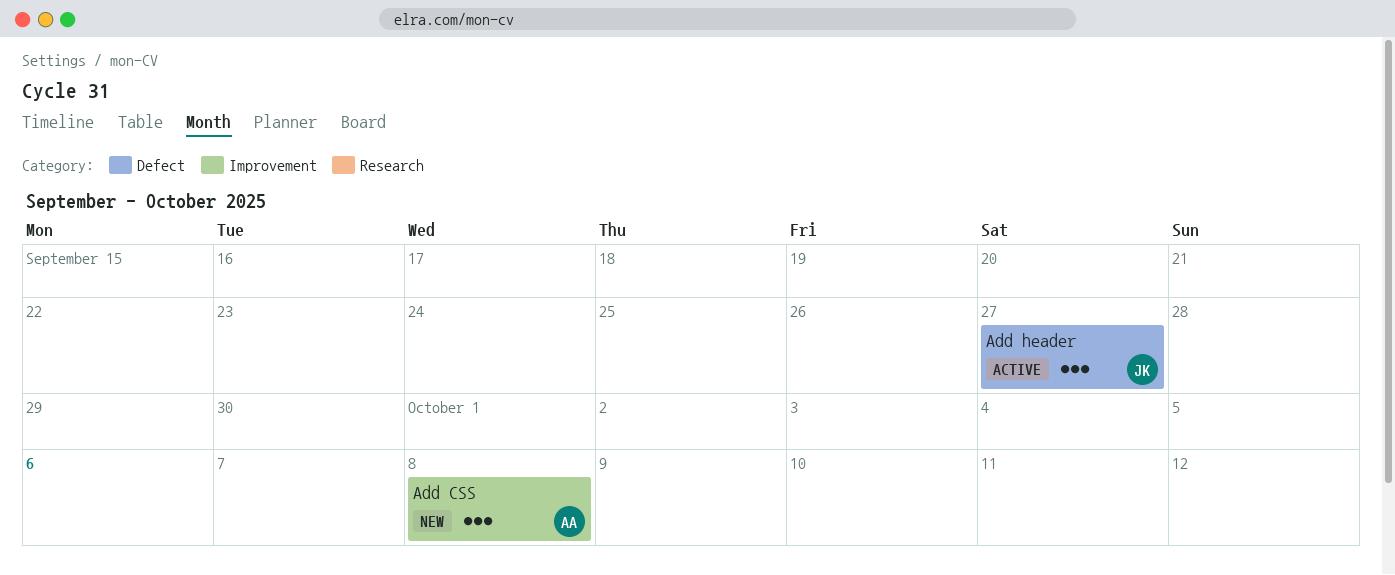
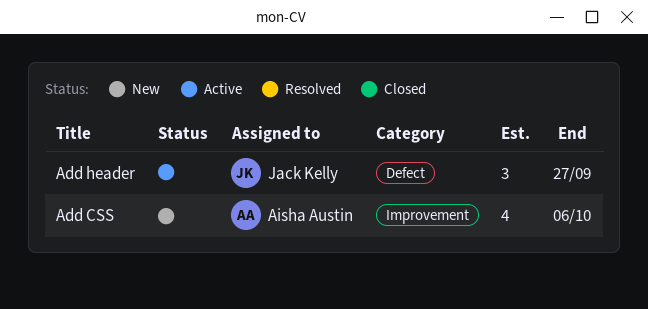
Add CSS, estimate: 3 -> 4
Add CSS, due: Oct 8 -> Oct 6

